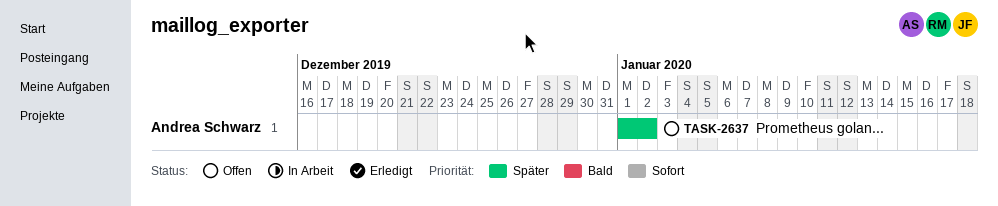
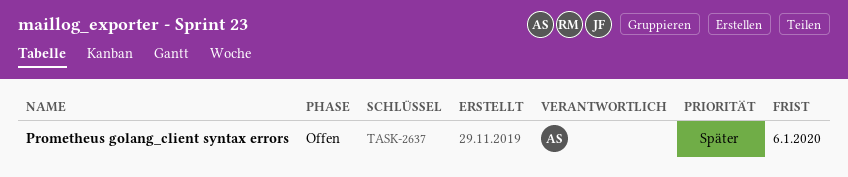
TASK-2637, due: Jan 2 -> Jan 6

